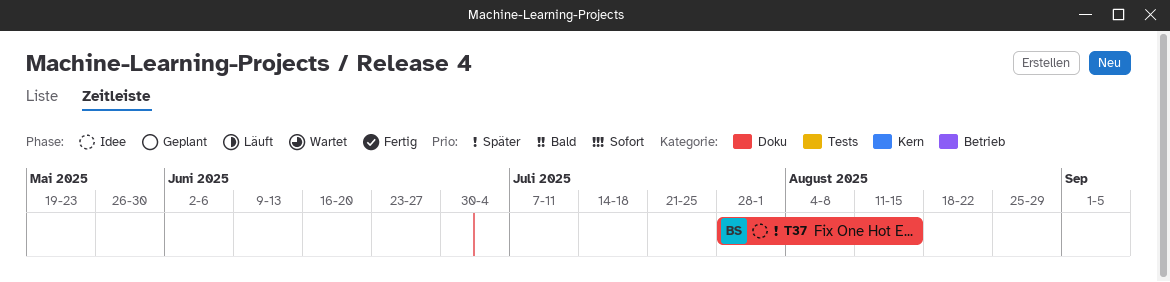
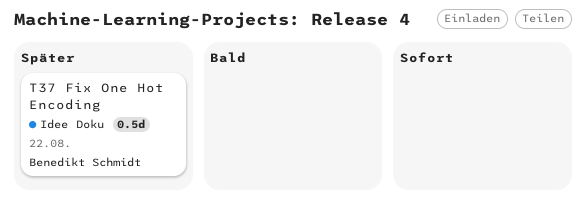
T37, due: Aug 15 -> Aug 22

